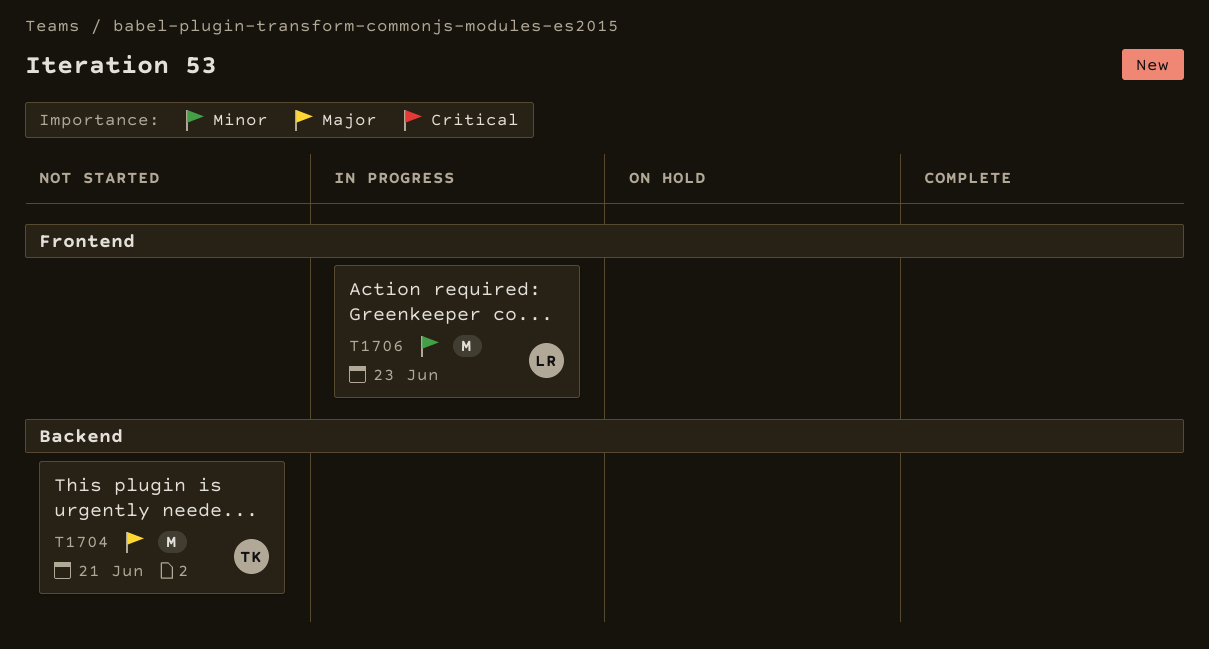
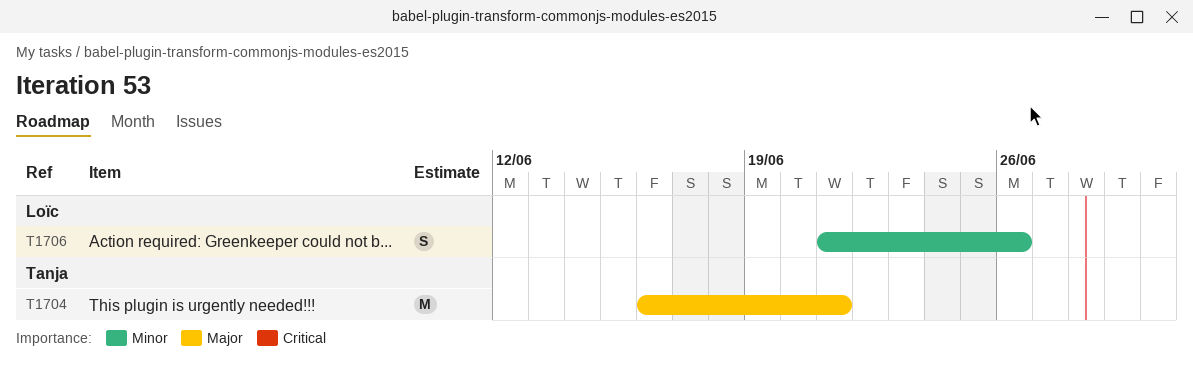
T1706, estimate: M -> S
T1706, due: Jun 23 -> Jun 26

